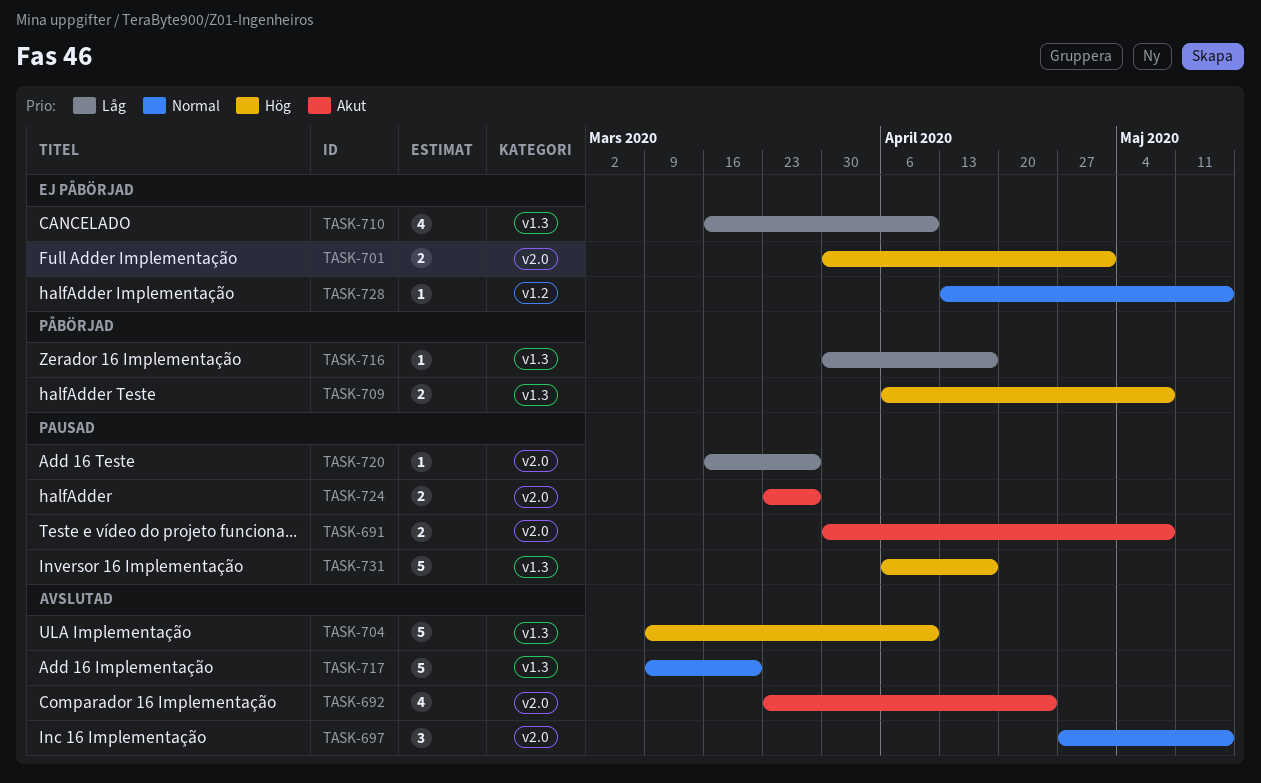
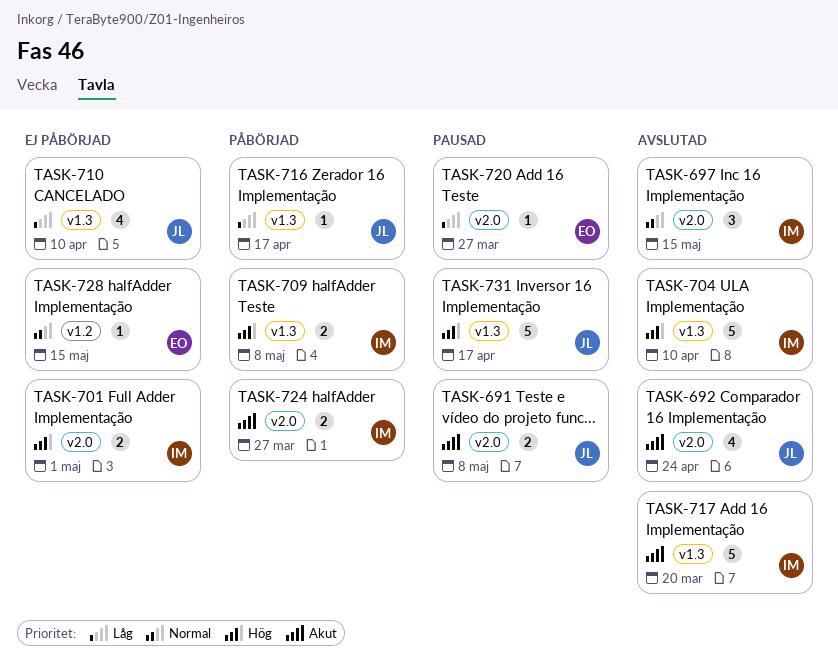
TASK-717, priority: Normal -> Akut
TASK-724, status: Pausad -> Påbörjad

